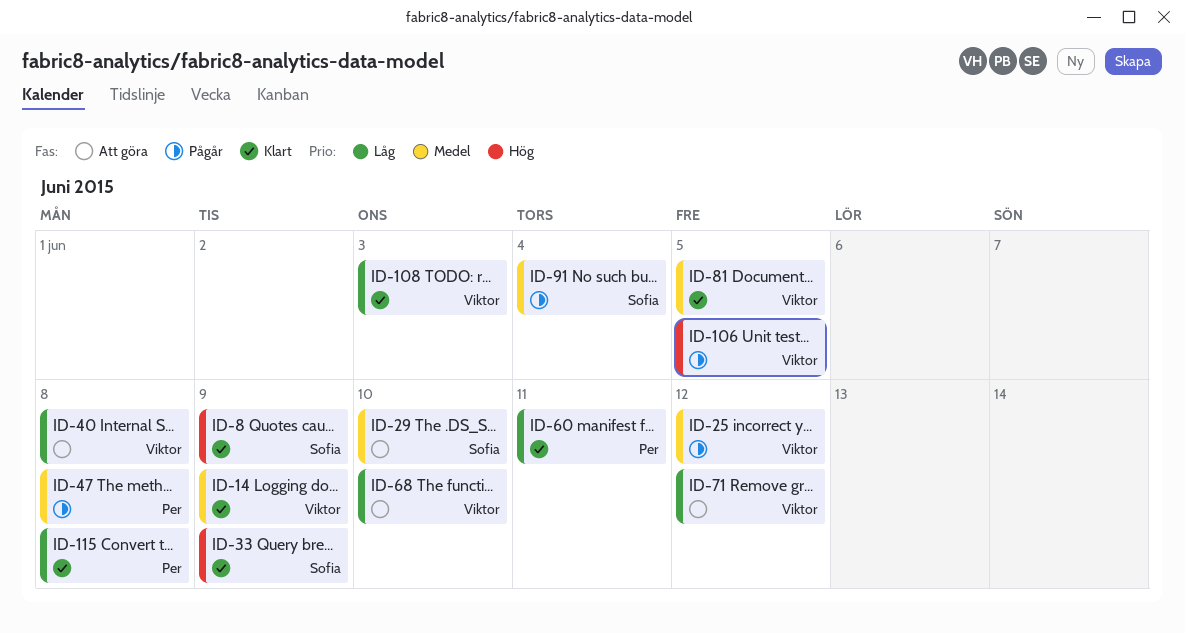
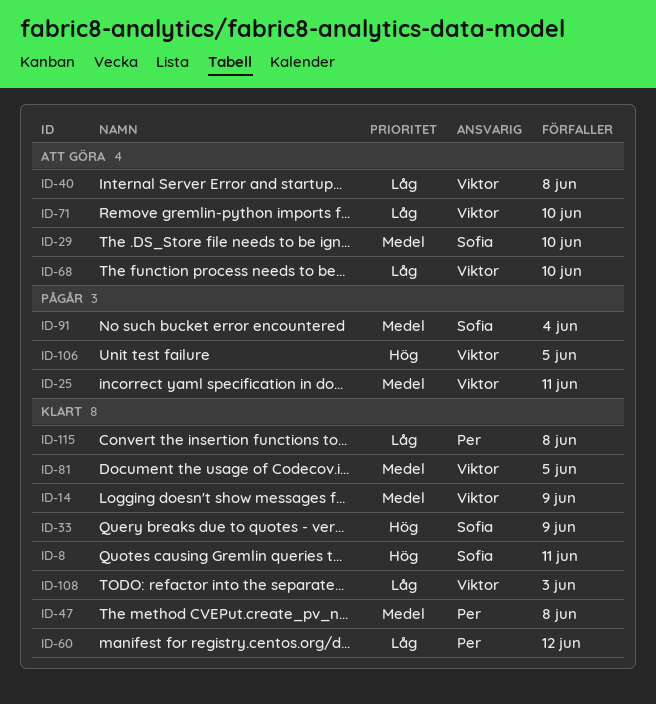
ID-8, due: Jun 9 -> Jun 11
ID-25, due: Jun 12 -> Jun 11
ID-47, status: Pågår -> Klart
ID-60, due: Jun 11 -> Jun 12
ID-71, due: Jun 12 -> Jun 10

